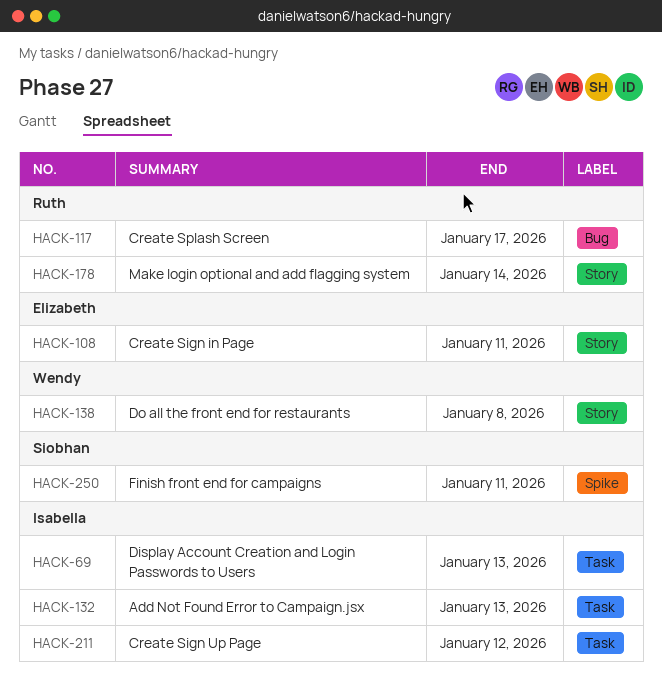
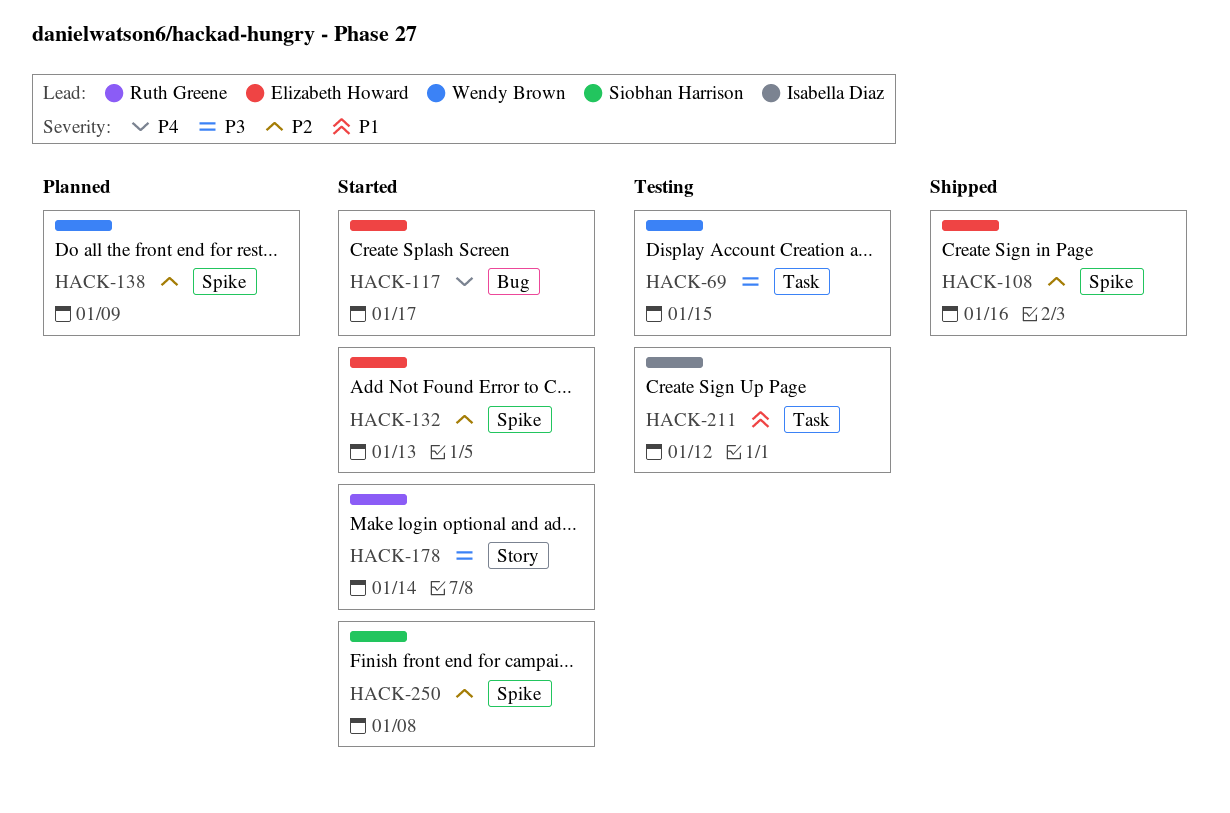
HACK-69, owner: Isabella Diaz -> Wendy Brown
HACK-69, due: Jan 13 -> Jan 15
HACK-108, label: Story -> Spike
HACK-108, due: Jan 11 -> Jan 16
HACK-117, owner: Ruth Greene -> Elizabeth Howard
HACK-132, owner: Isabella Diaz -> Elizabeth Howard
HACK-132, label: Task -> Spike
HACK-138, label: Story -> Spike
HACK-138, due: Jan 8 -> Jan 9
HACK-250, due: Jan 11 -> Jan 8

